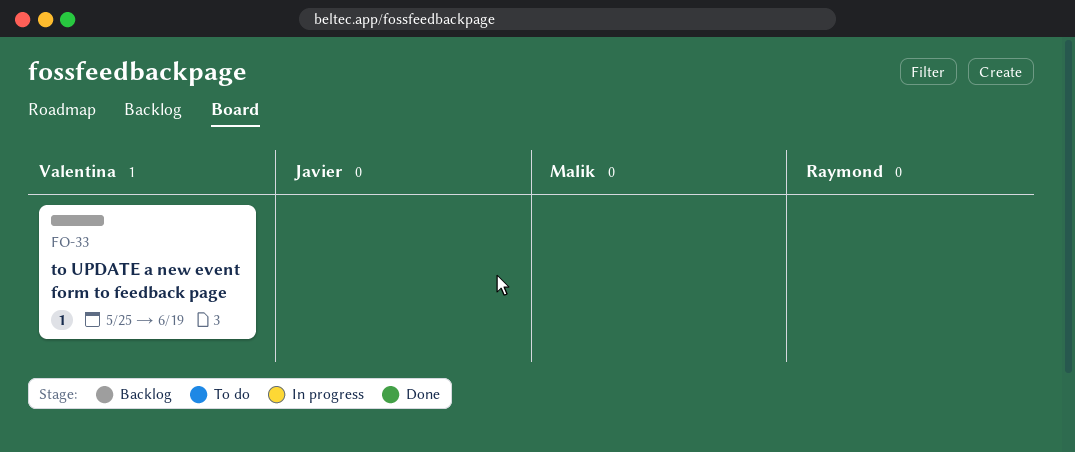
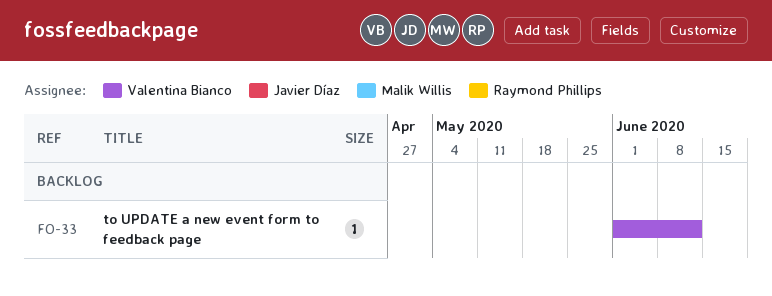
FO-33, start: May 25 -> Jun 1
FO-33, due: Jun 19 -> Jun 12

